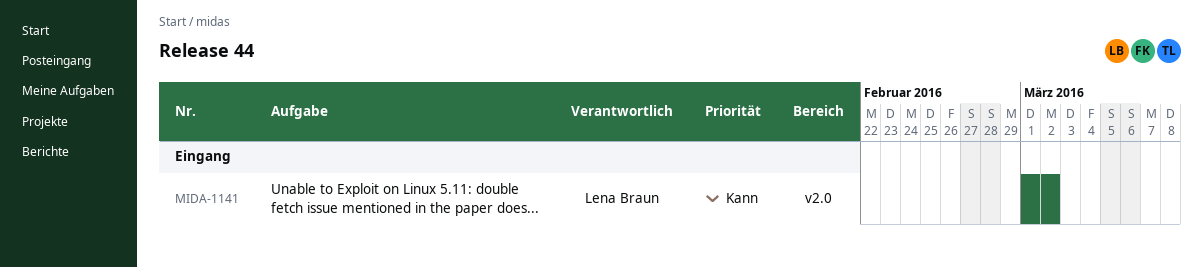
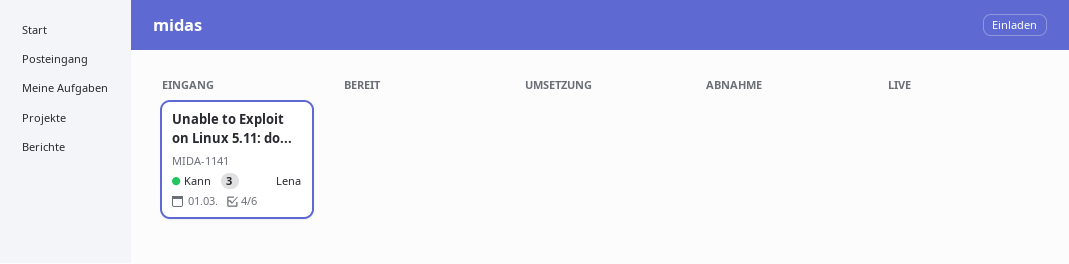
MIDA-1141, due: Mar 2 -> Mar 1

